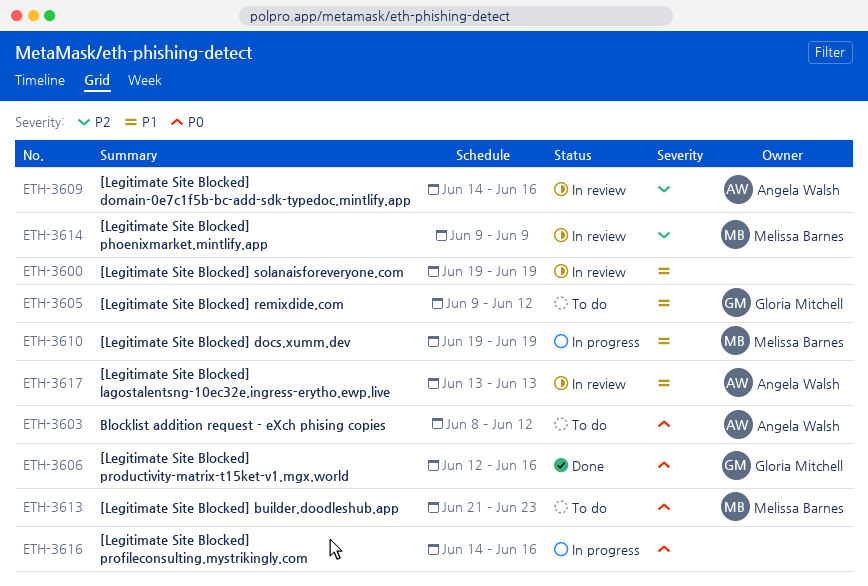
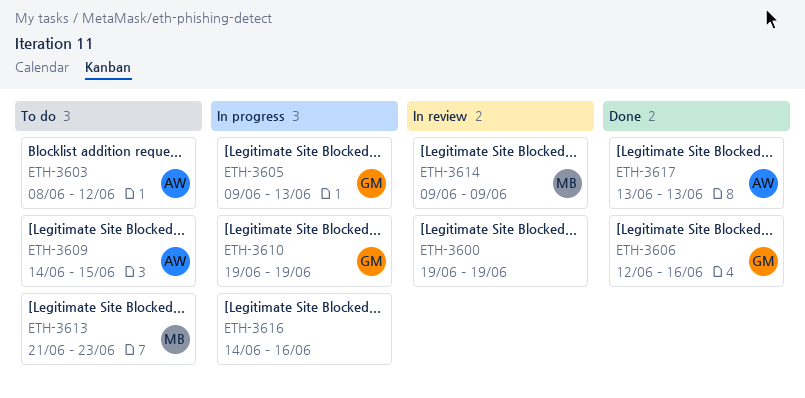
ETH-3605, status: To do -> In progress
ETH-3605, due: Jun 12 -> Jun 13
ETH-3609, status: In review -> To do
ETH-3609, due: Jun 16 -> Jun 15
ETH-3610, owner: Melissa Barnes -> Gloria Mitchell
ETH-3617, status: In review -> Done

